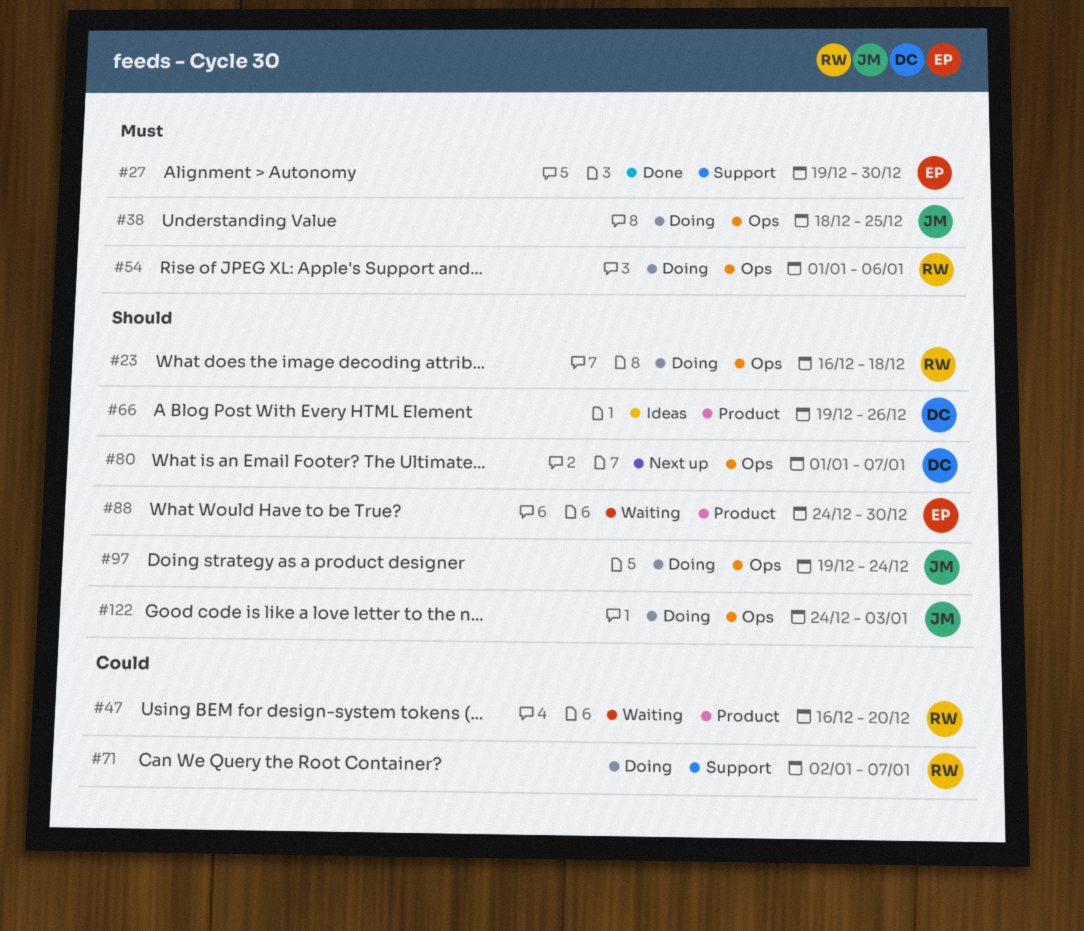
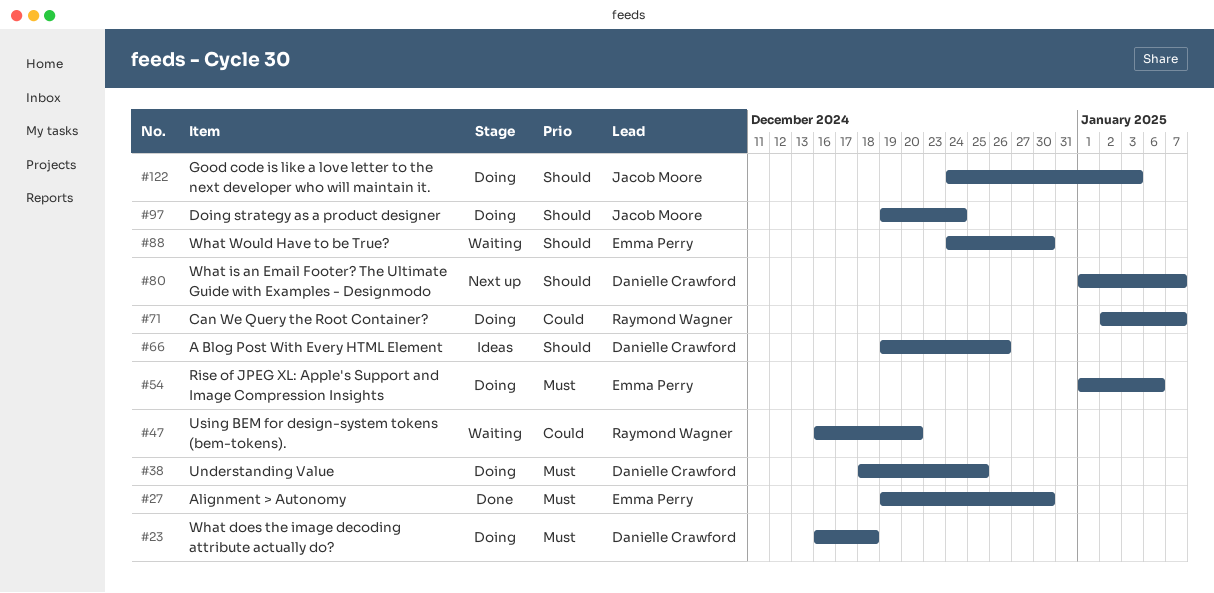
#23, owner: Raymond Wagner -> Danielle Crawford
#23, priority: Should -> Must
#38, owner: Jacob Moore -> Danielle Crawford
#54, owner: Raymond Wagner -> Emma Perry

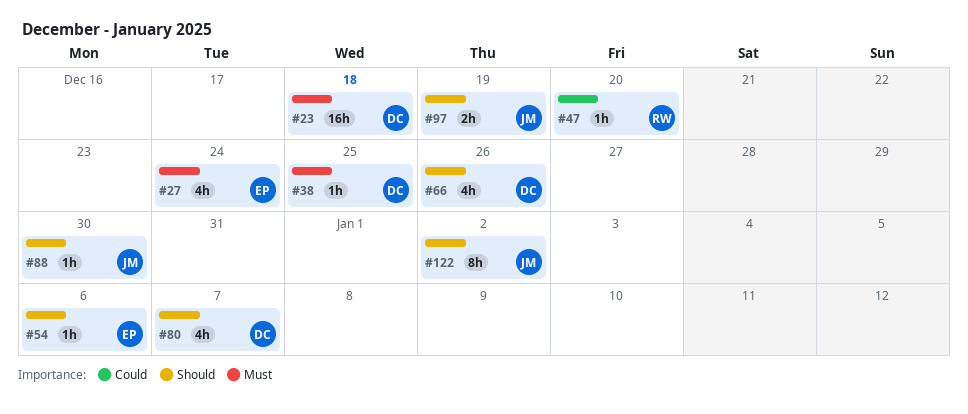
#27, due: Dec 30 -> Dec 24
#54, priority: Must -> Should
#71: present -> none
#88, owner: Emma Perry -> Jacob Moore
#97, due: Dec 24 -> Dec 19
#122, due: Jan 3 -> Jan 2

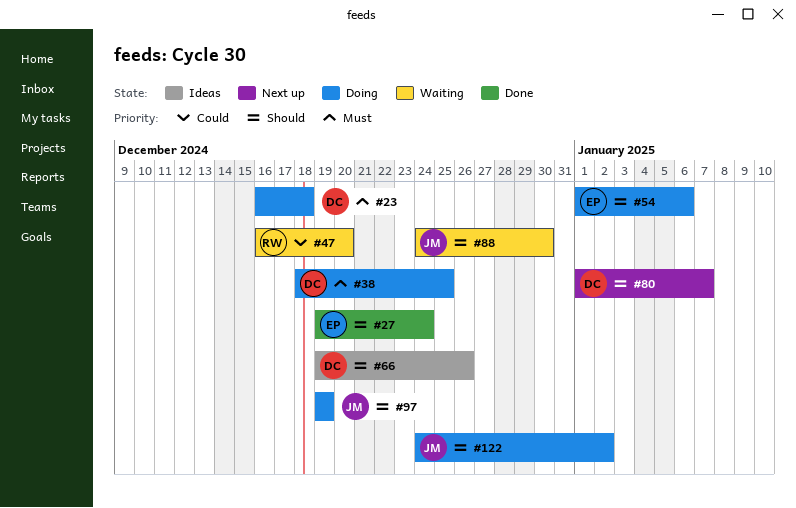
#27, priority: Must -> Should

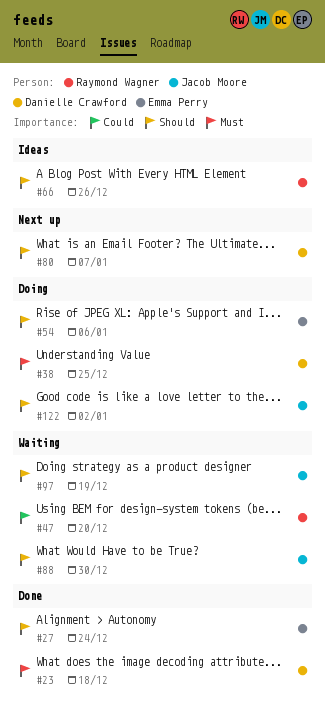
#23, status: Doing -> Done
#66, owner: Danielle Crawford -> Raymond Wagner
#97, status: Doing -> Waiting

